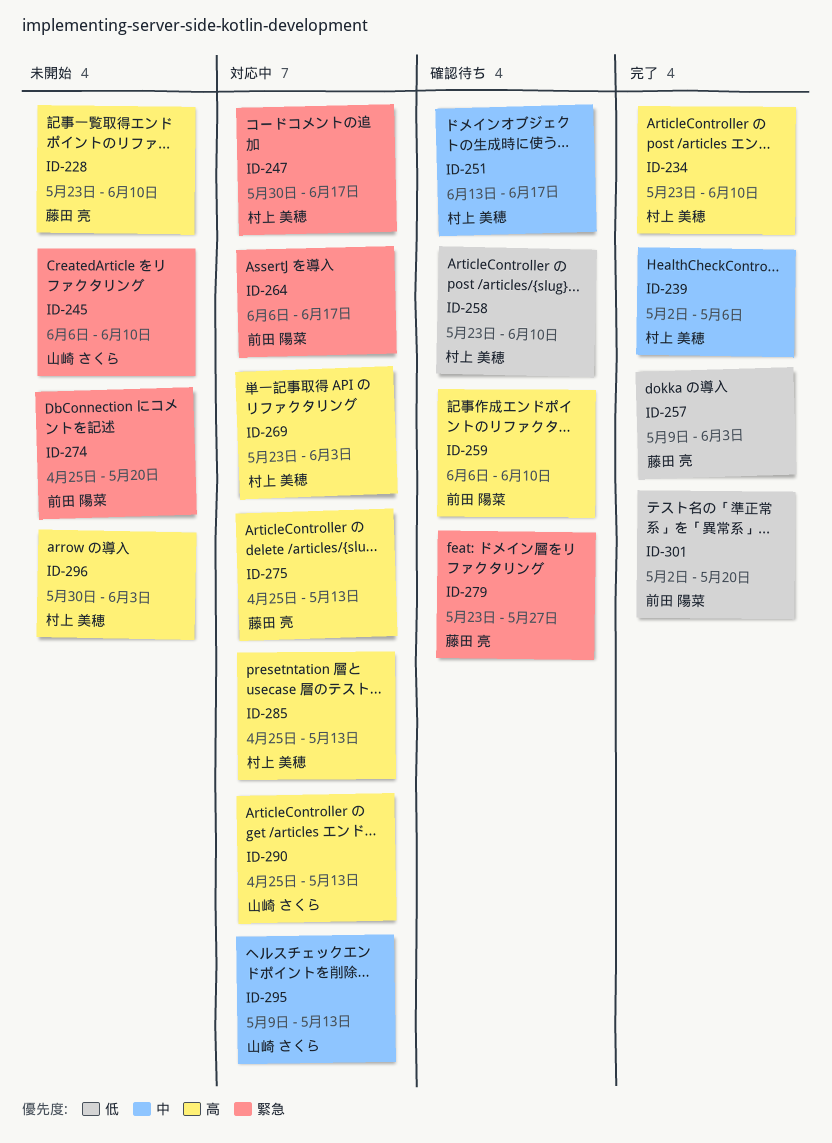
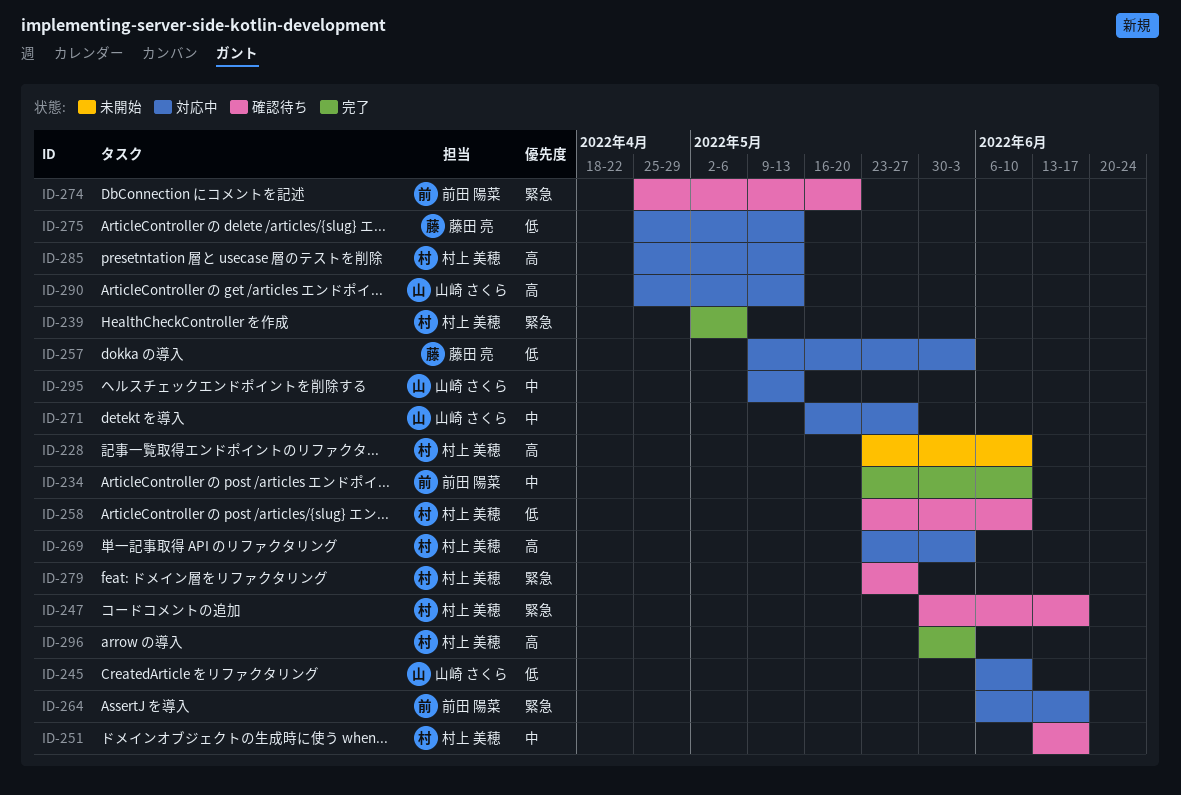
ID-228, owner: 藤田 亮 -> 村上 美穂
ID-234, owner: 村上 美穂 -> 前田 陽菜
ID-234, priority: 高 -> 中
ID-239, priority: 中 -> 緊急
ID-245, status: 未開始 -> 対応中
ID-245, priority: 緊急 -> 低
ID-247, status: 対応中 -> 確認待ち
ID-257, status: 完了 -> 対応中
ID-259: present -> none
ID-271: none -> present
ID-274, status: 未開始 -> 確認待ち
ID-275, priority: 高 -> 低
ID-279, owner: 藤田 亮 -> 村上 美穂
ID-296, status: 未開始 -> 完了
ID-301: present -> none

